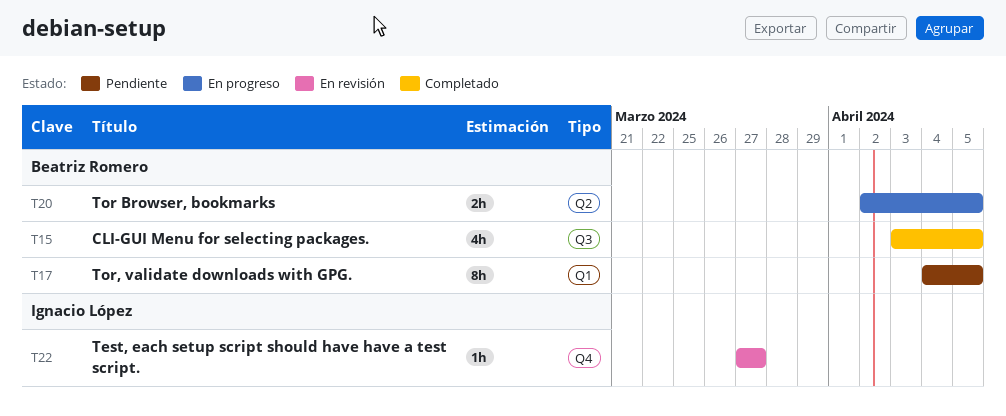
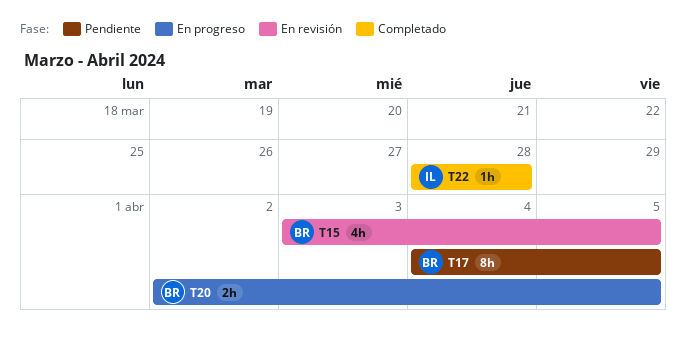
T15, status: Completado -> En revisión
T22, status: En revisión -> Completado
T22, start: Mar 27 -> Mar 28
T22, due: Mar 27 -> Mar 28

